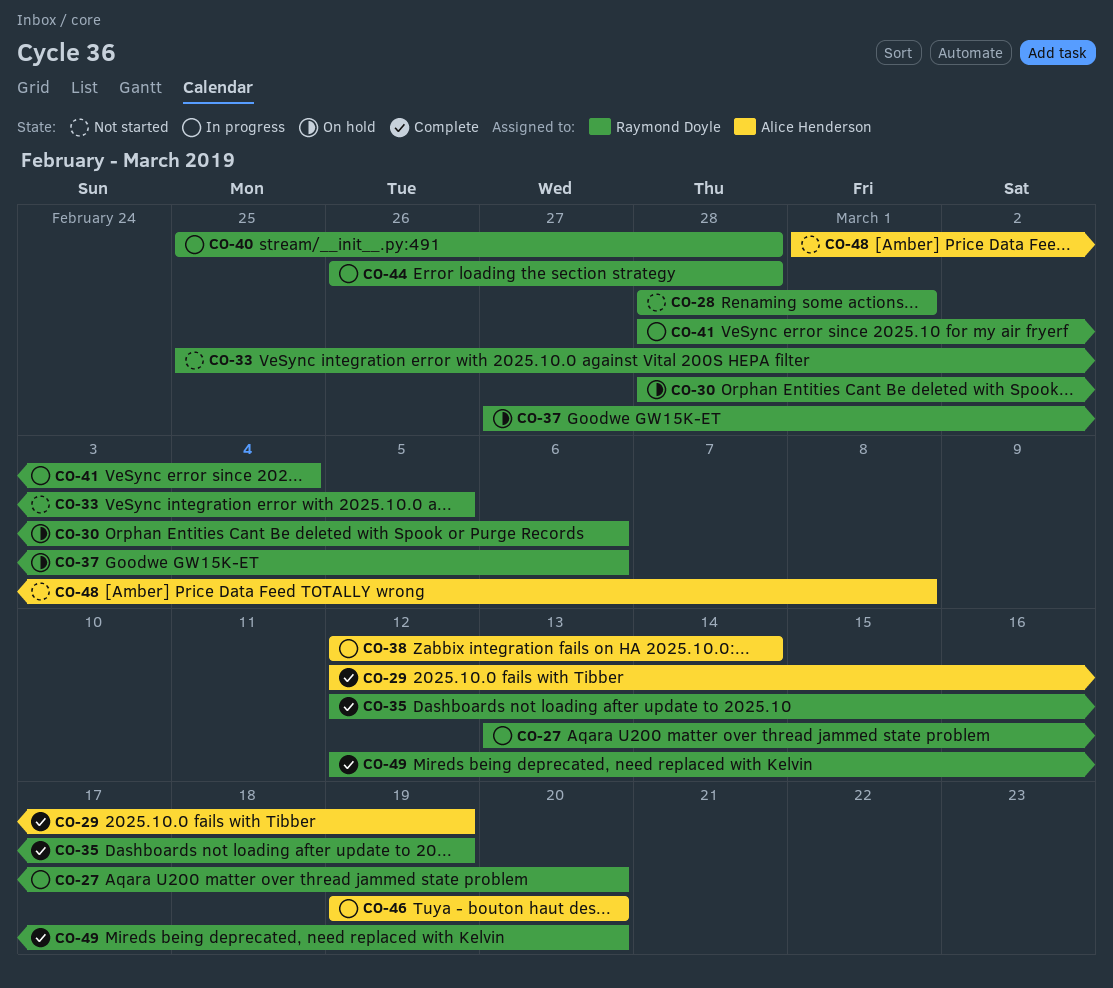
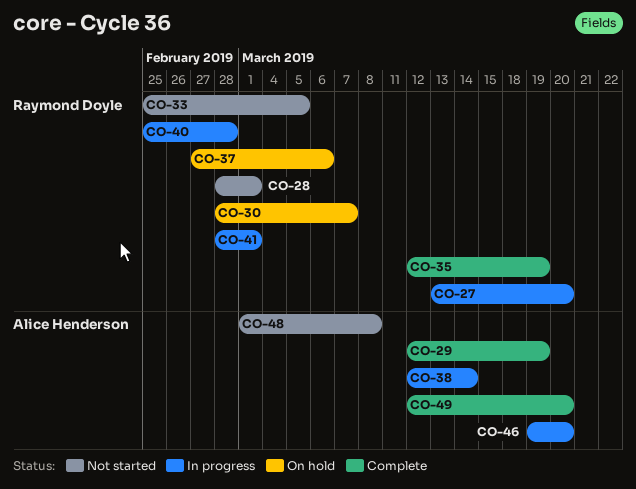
CO-30, due: Mar 6 -> Mar 7
CO-41, due: Mar 4 -> Mar 1
CO-44: present -> none
CO-49, owner: Raymond Doyle -> Alice Henderson

